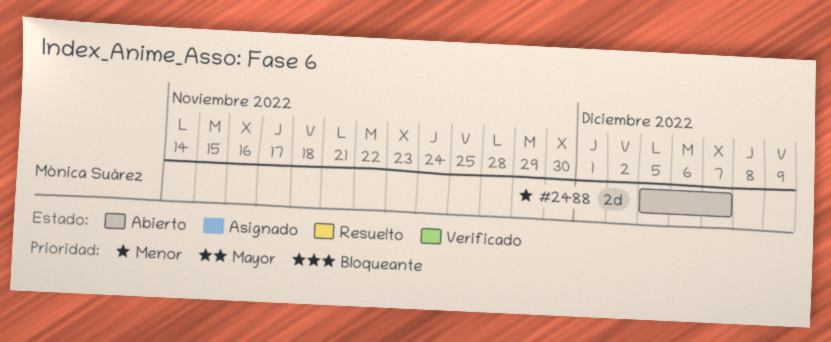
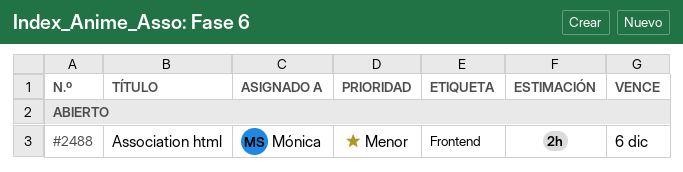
#2488, estimate: 2d -> 2h
#2488, due: Dec 7 -> Dec 6

